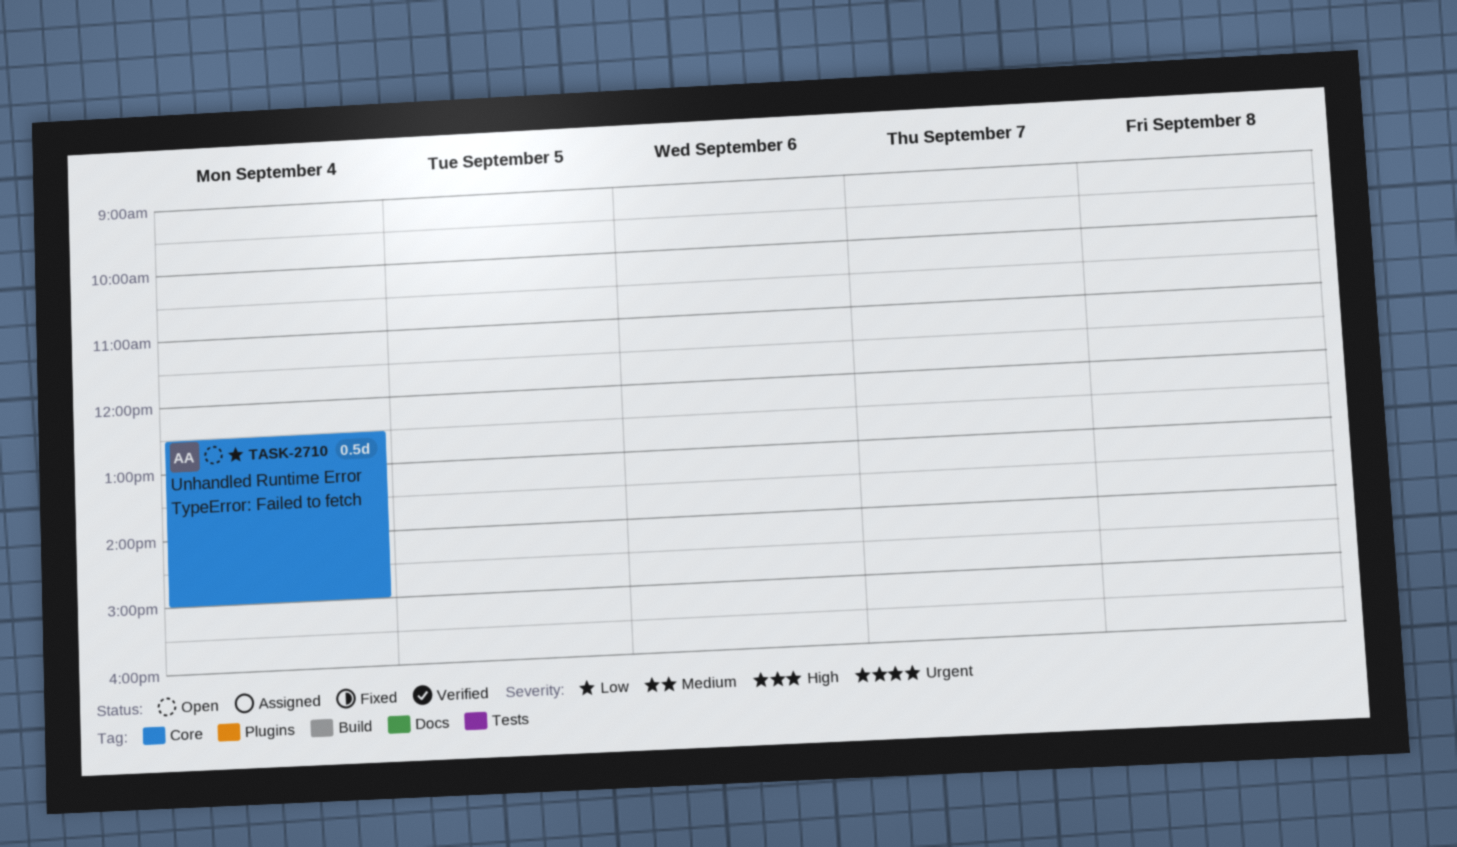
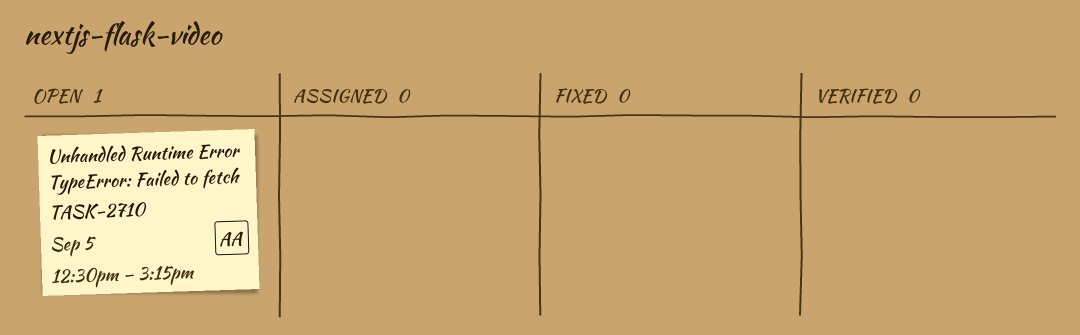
TASK-2710, day: Sep 4 -> Sep 5
TASK-2710, ends: 15:00 -> 15:15

